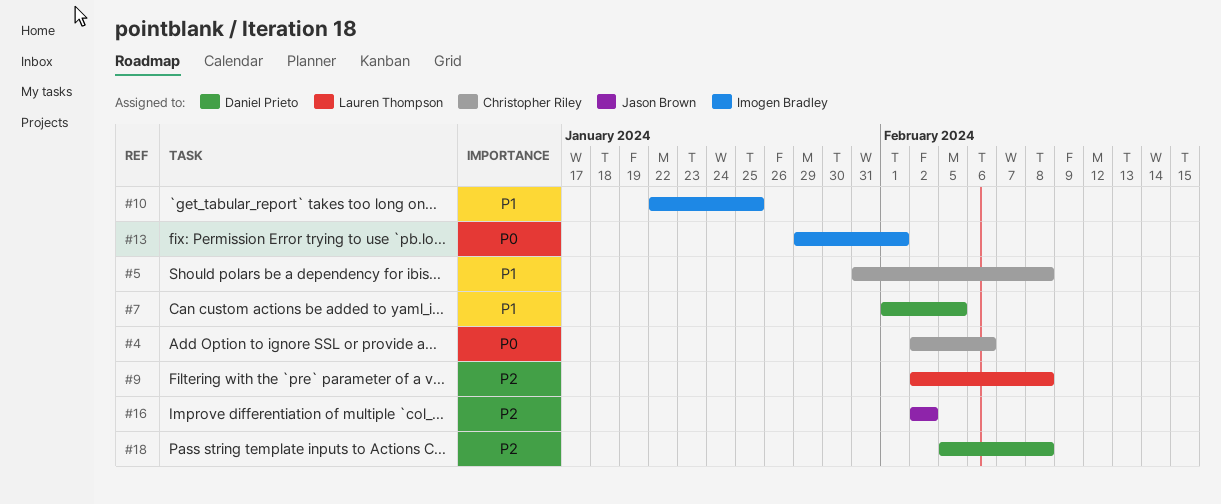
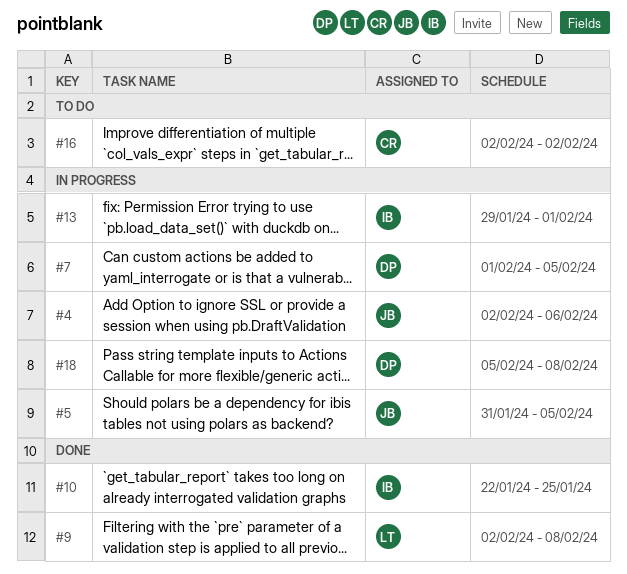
#4, owner: Christopher Riley -> Jason Brown
#5, owner: Christopher Riley -> Jason Brown
#5, due: Feb 8 -> Feb 5
#16, owner: Jason Brown -> Christopher Riley

